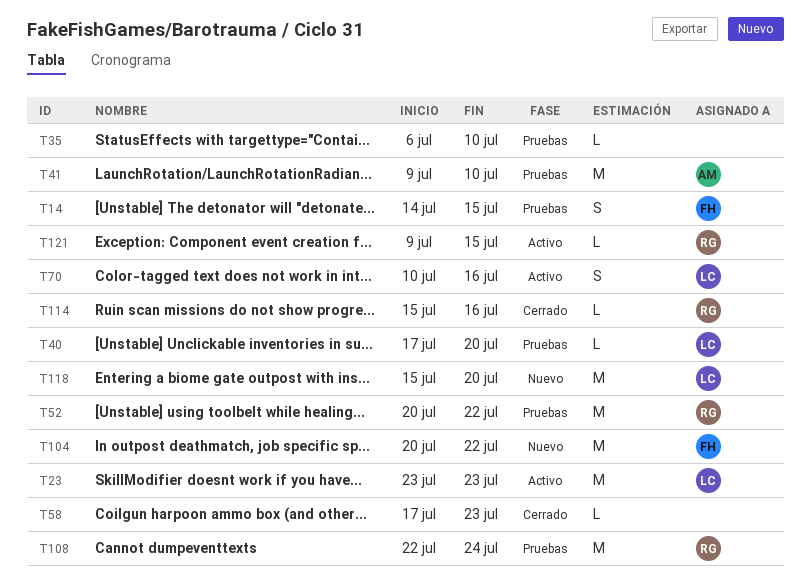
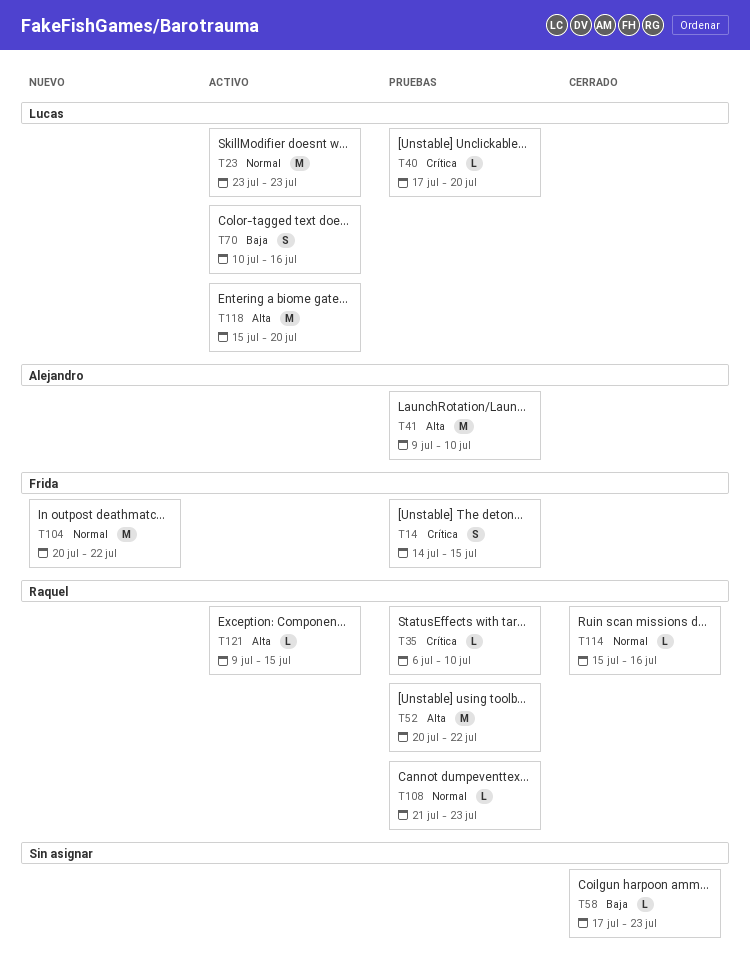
T35, owner: none -> Raquel
T108, estimate: M -> L
T108, start: Jul 22 -> Jul 21
T108, due: Jul 24 -> Jul 23
T118, status: Nuevo -> Activo

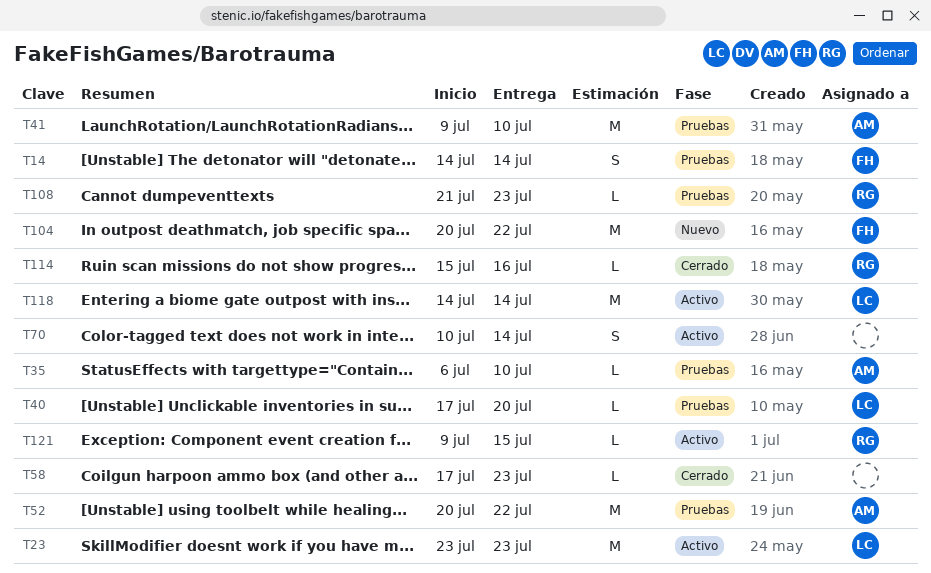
T14, due: Jul 15 -> Jul 14
T35, owner: Raquel -> Alejandro
T52, owner: Raquel -> Alejandro
T70, owner: Lucas -> none
T70, due: Jul 16 -> Jul 14
T118, start: Jul 15 -> Jul 14
T118, due: Jul 20 -> Jul 14

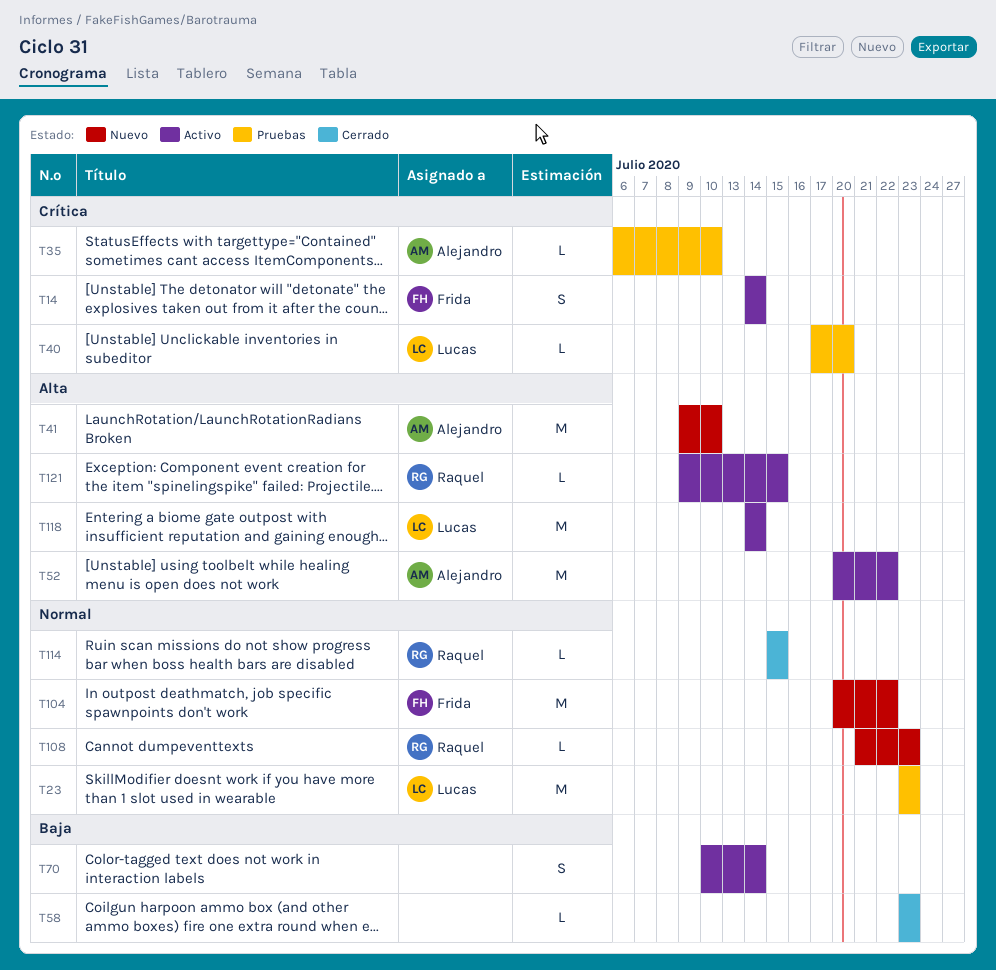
T14, status: Pruebas -> Activo
T23, status: Activo -> Pruebas
T41, status: Pruebas -> Nuevo
T52, status: Pruebas -> Activo
T58, start: Jul 17 -> Jul 23
T108, status: Pruebas -> Nuevo
T114, due: Jul 16 -> Jul 15

